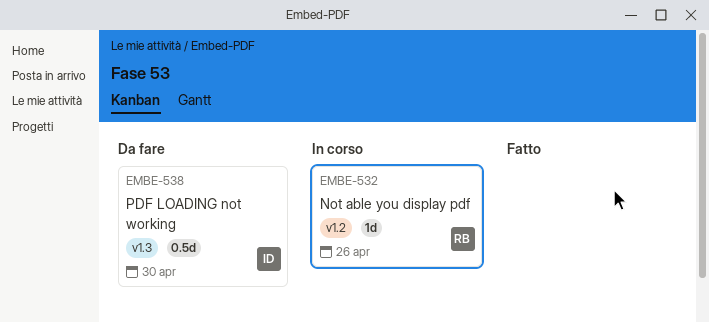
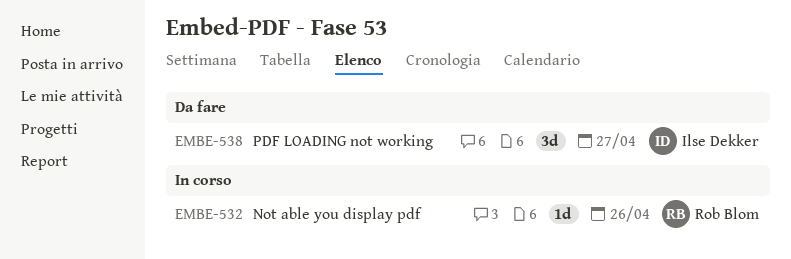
EMBE-538, estimate: 0.5d -> 3d
EMBE-538, due: Apr 30 -> Apr 27

